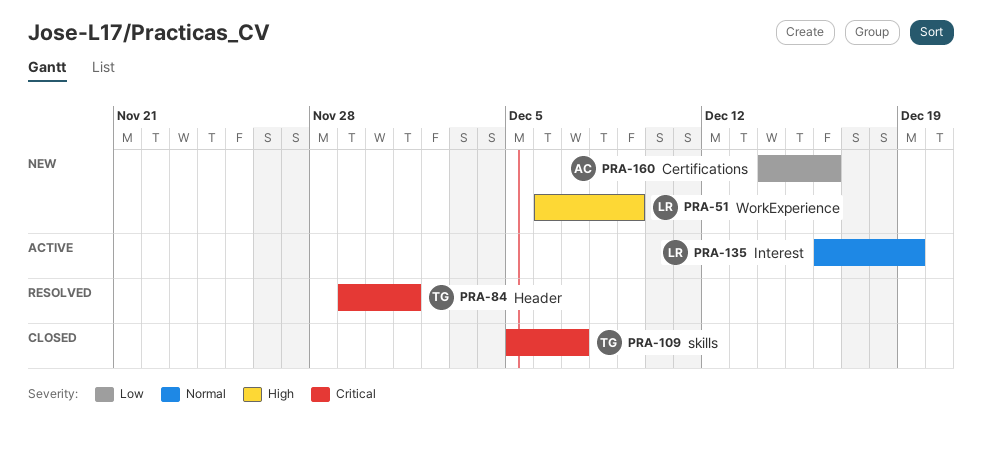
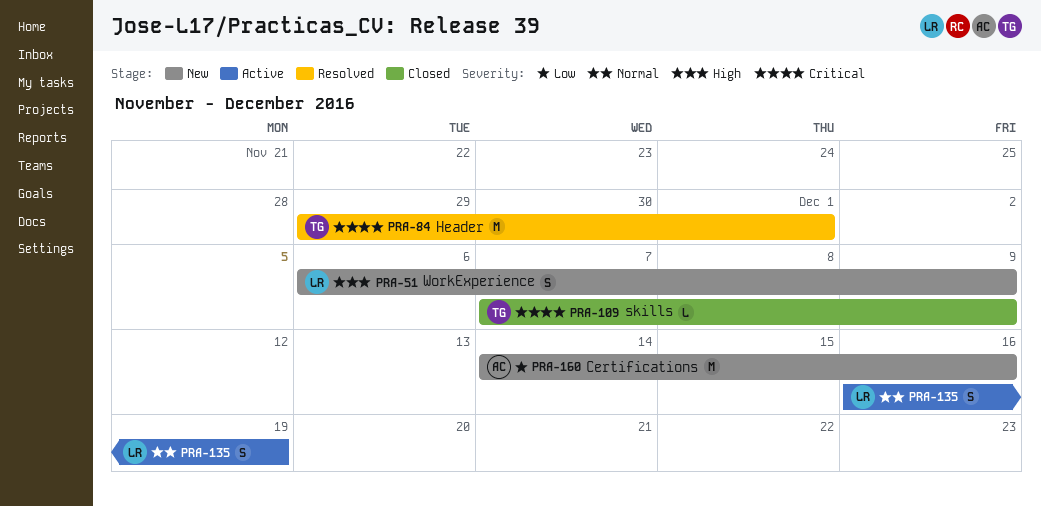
PRA-109, start: Dec 5 -> Dec 7
PRA-109, due: Dec 7 -> Dec 9

